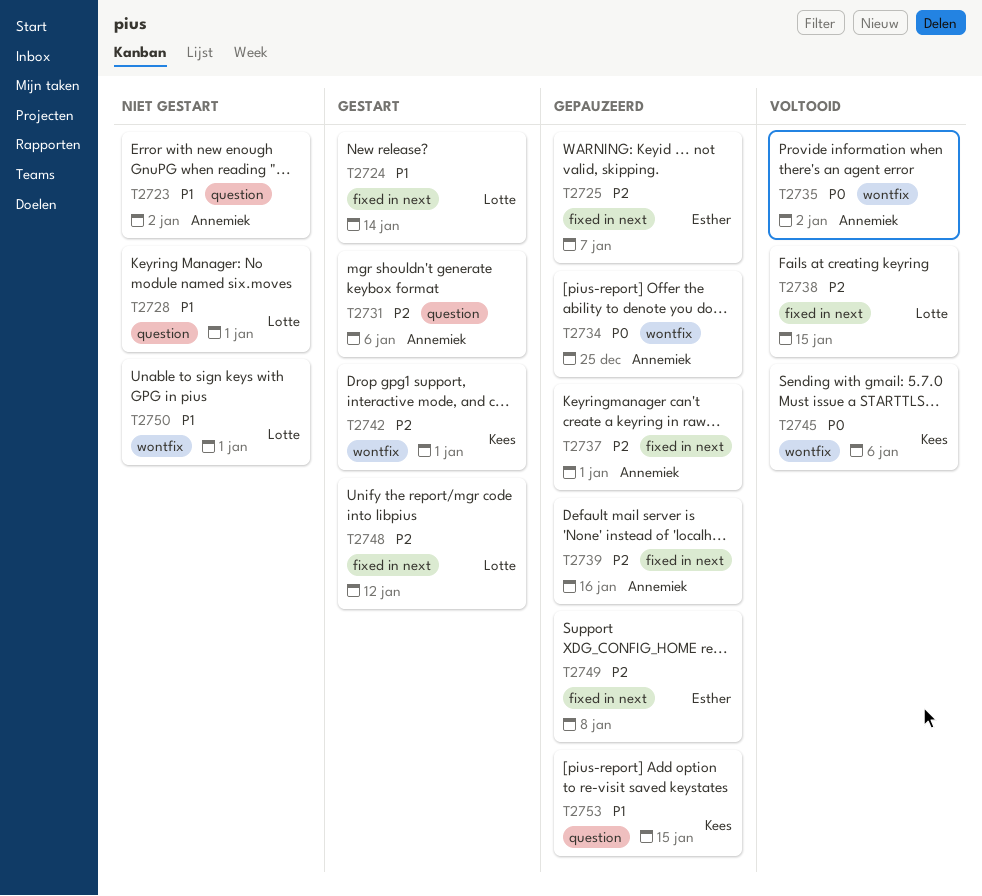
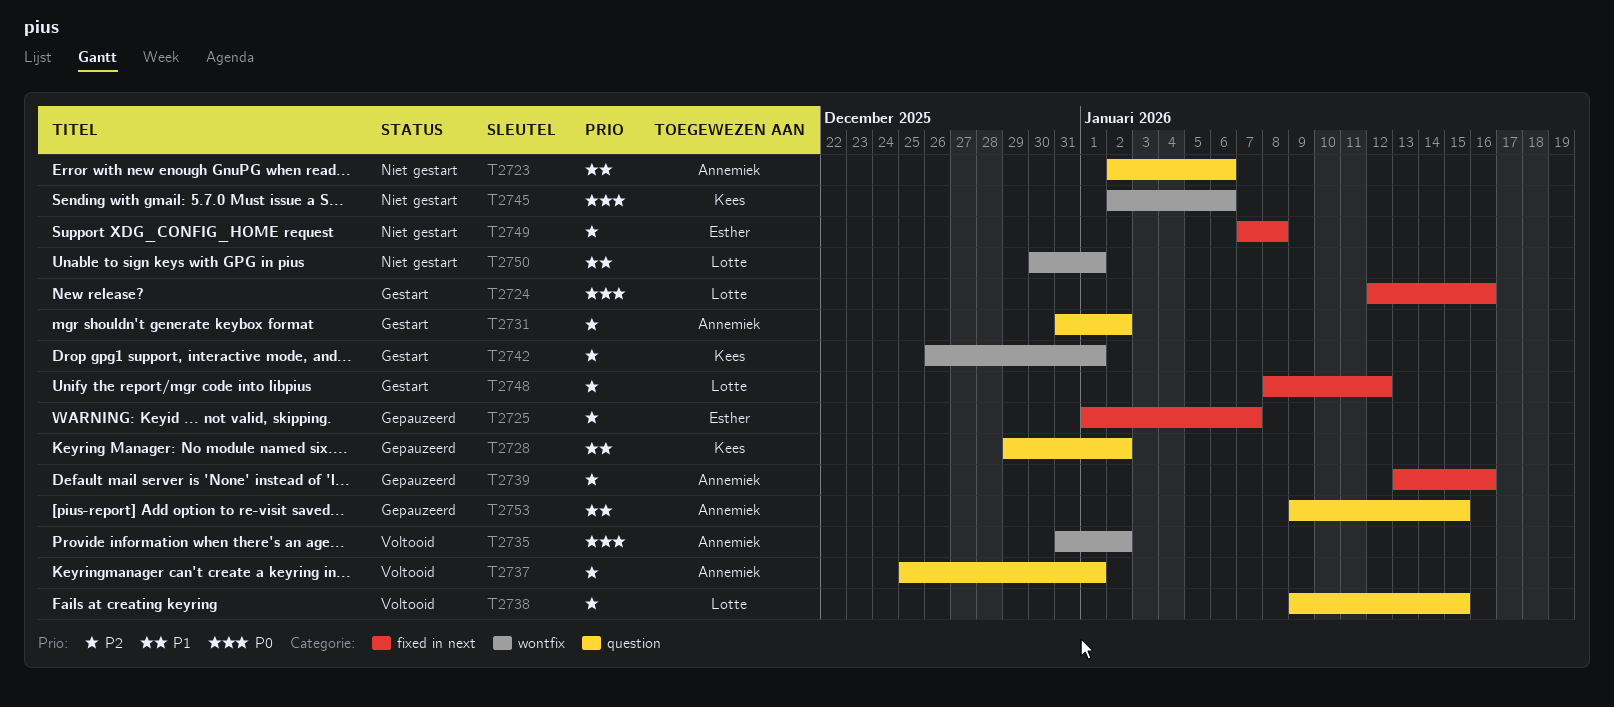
T2723, due: Jan 2 -> Jan 6
T2724, priority: P1 -> P0
T2724, due: Jan 14 -> Jan 16
T2728, status: Niet gestart -> Gepauzeerd
T2728, owner: Lotte -> Kees
T2728, due: Jan 1 -> Jan 2
T2731, due: Jan 6 -> Jan 2
T2734: present -> none
T2737, status: Gepauzeerd -> Voltooid
T2737, label: fixed in next -> question
T2738, label: fixed in next -> question
T2745, status: Voltooid -> Niet gestart
T2749, status: Gepauzeerd -> Niet gestart
T2753, owner: Kees -> Annemiek

